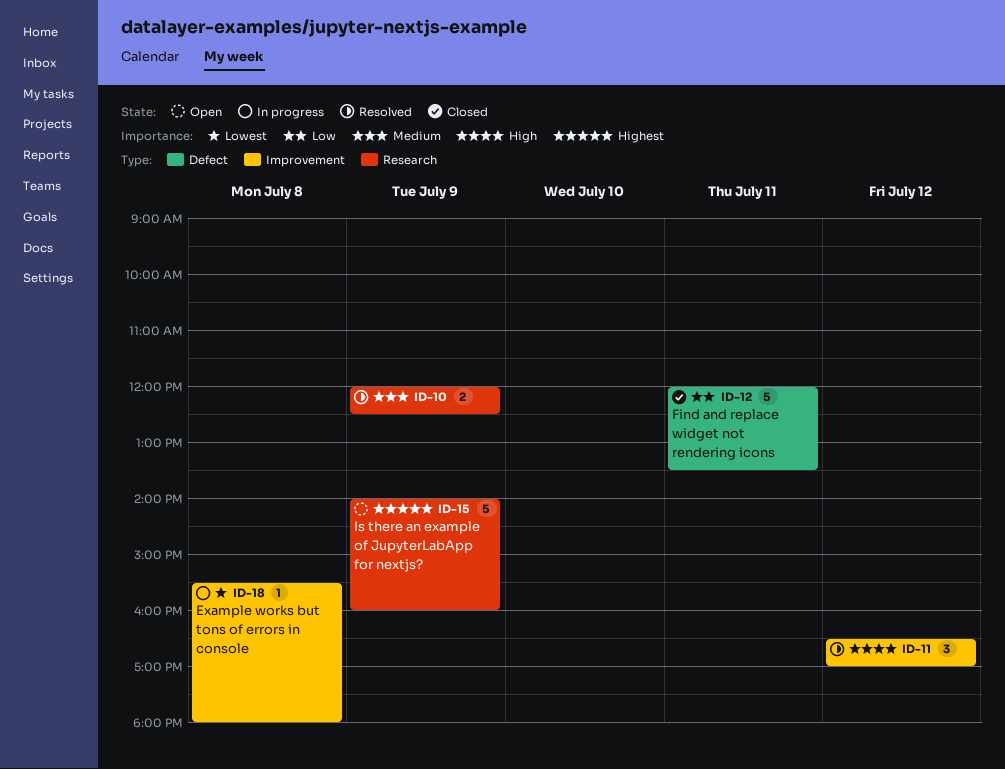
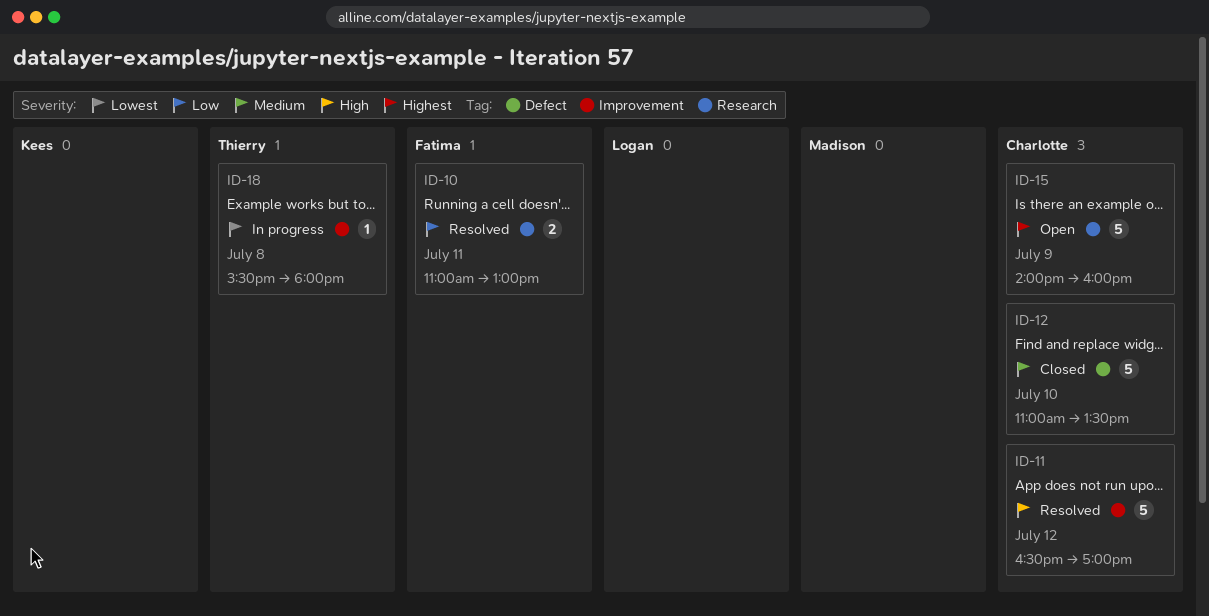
ID-10, priority: Medium -> Low
ID-10, day: Jul 9 -> Jul 11
ID-10, begins: 12:00 -> 11:00
ID-10, ends: 12:30 -> 13:00
ID-11, estimate: 3 -> 5
ID-12, priority: Low -> Medium
ID-12, day: Jul 11 -> Jul 10
ID-12, begins: 12:00 -> 11:00

